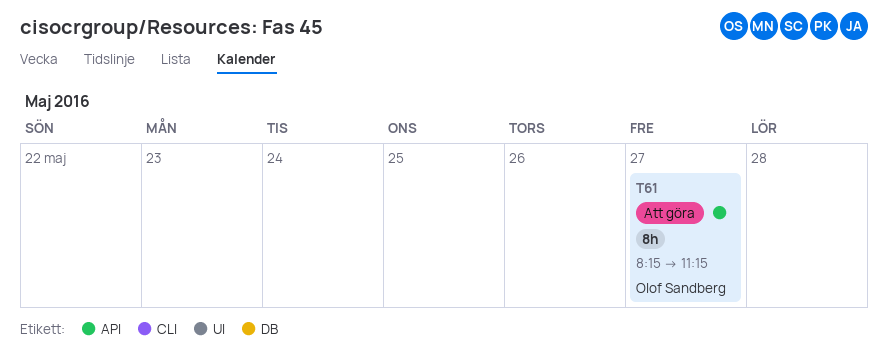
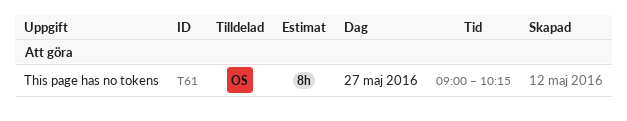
T61, begins: 08:15 -> 09:00
T61, ends: 11:15 -> 10:15

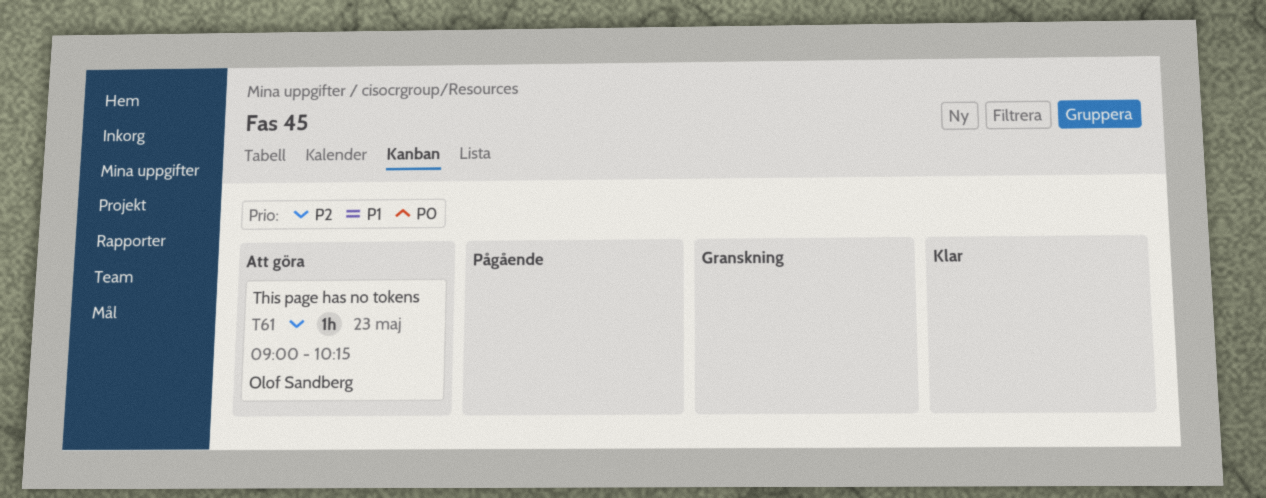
T61, estimate: 8h -> 1h
T61, day: May 27 -> May 23

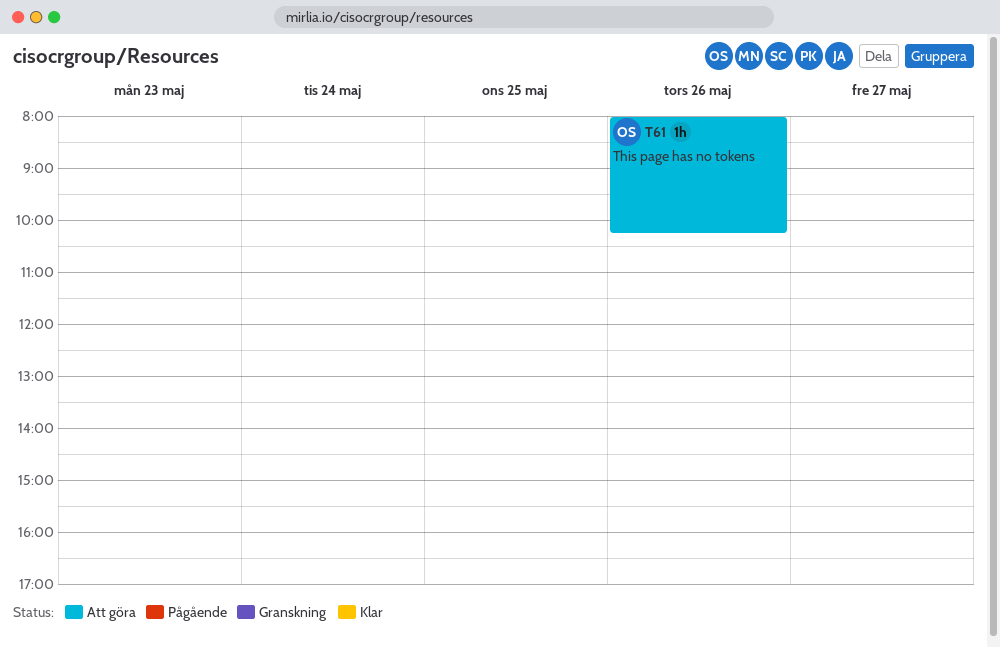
T61, day: May 23 -> May 26
T61, begins: 09:00 -> 08:00

